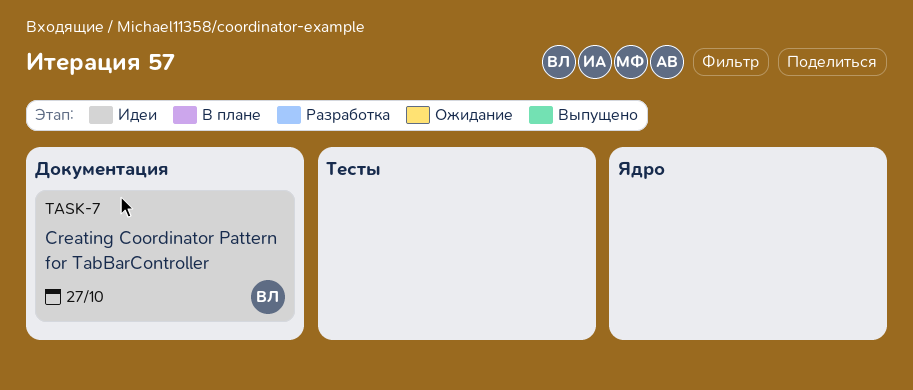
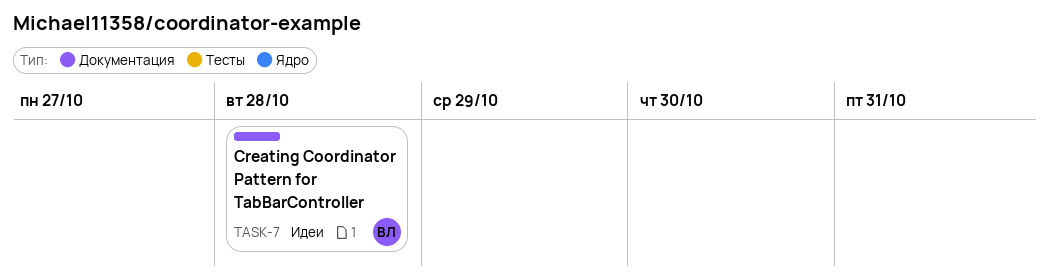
TASK-7, due: Oct 27 -> Oct 28

